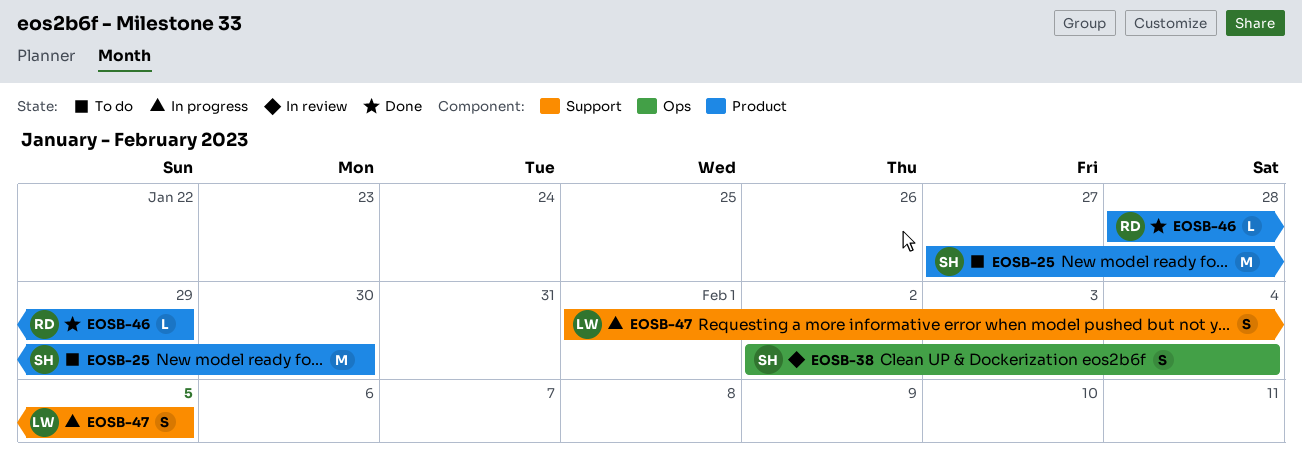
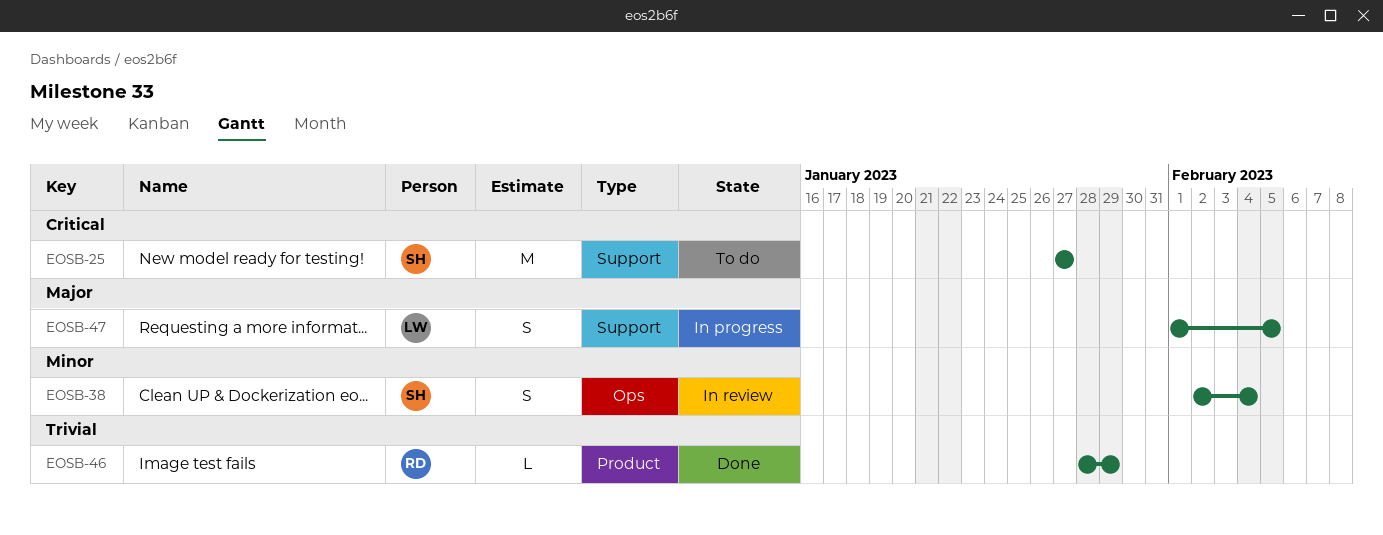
EOSB-25, label: Product -> Support
EOSB-25, due: Jan 30 -> Jan 27

